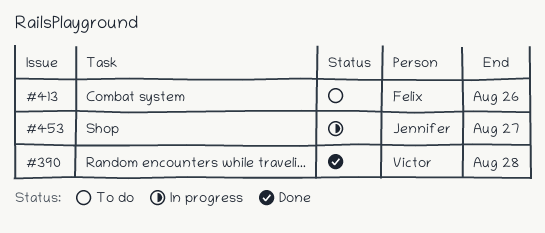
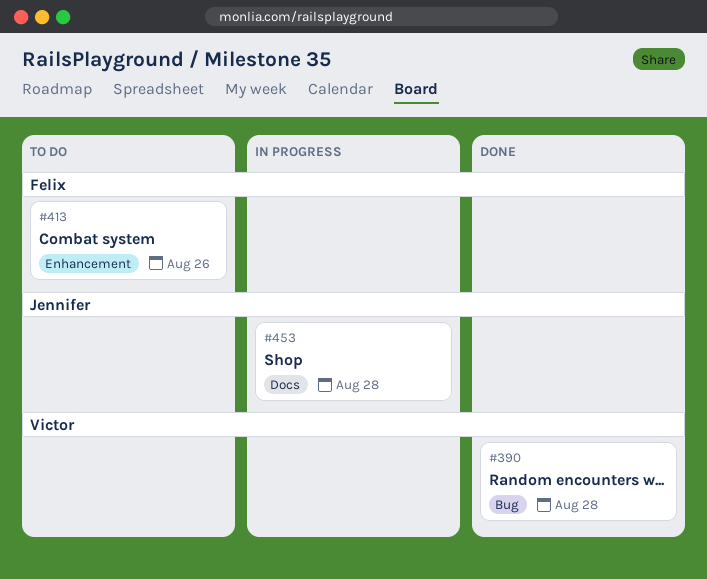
#453, due: Aug 27 -> Aug 28

